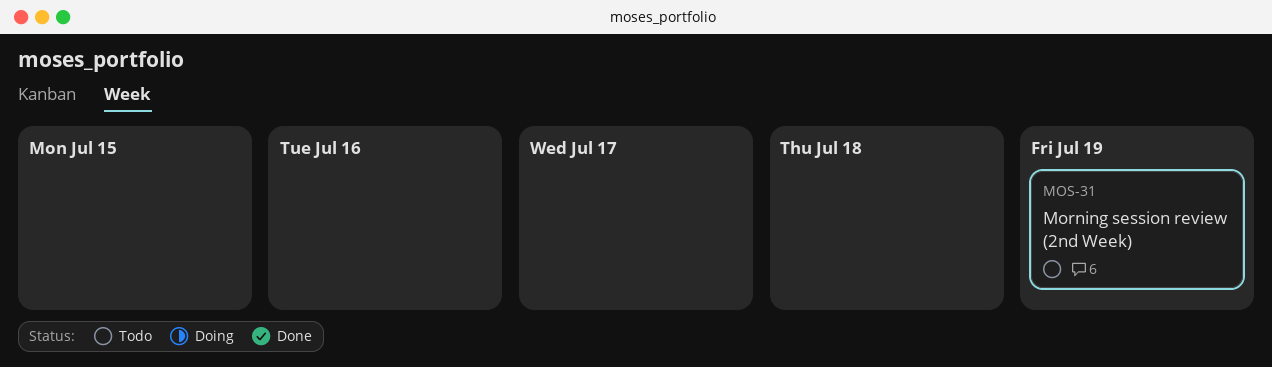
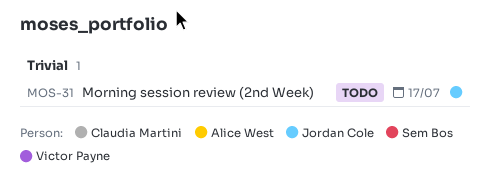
MOS-31, due: Jul 19 -> Jul 17

